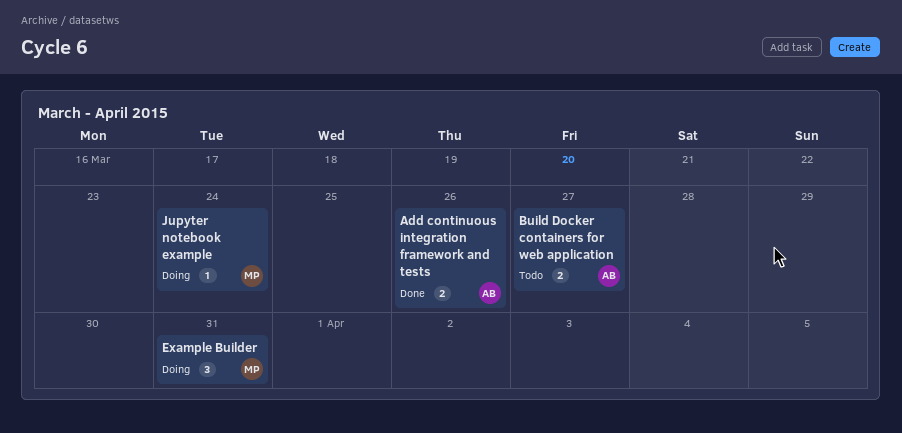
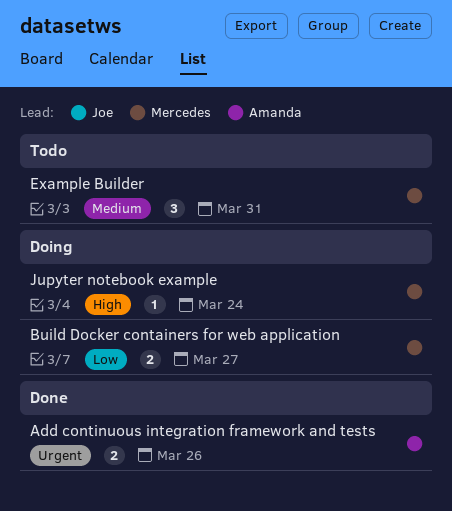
Build Docker containers for web application, status: Todo -> Doing
Build Docker containers for web application, owner: Amanda -> Mercedes
Example Builder, status: Doing -> Todo

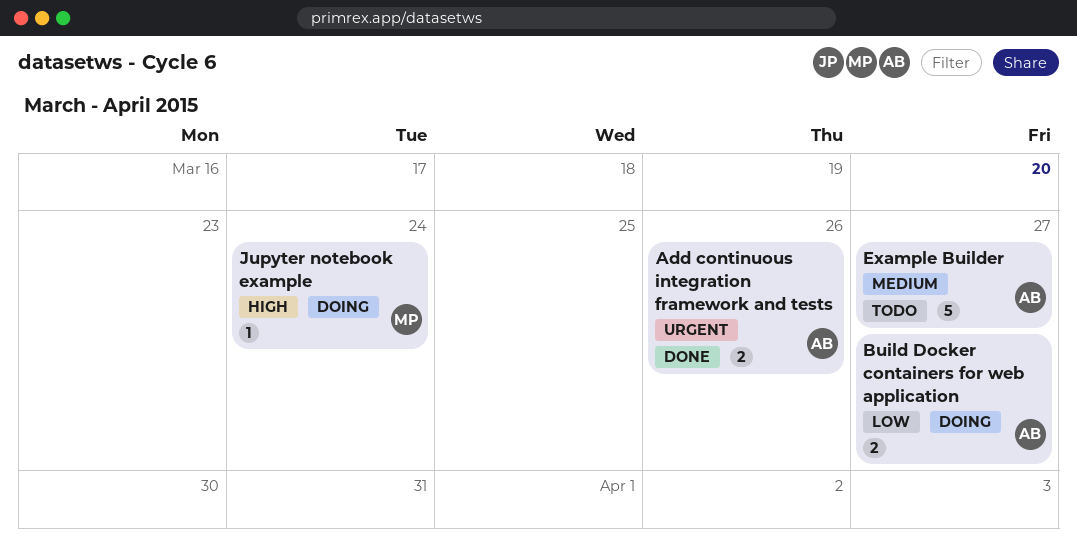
Build Docker containers for web application, owner: Mercedes -> Amanda
Example Builder, owner: Mercedes -> Amanda
Example Builder, estimate: 3 -> 5
Example Builder, due: Mar 31 -> Mar 27

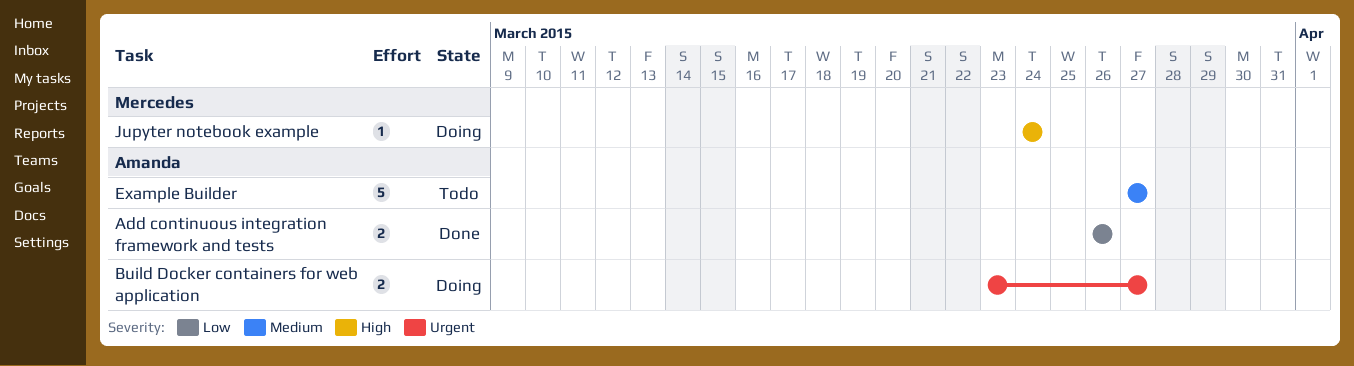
Add continuous integration framework and tests, priority: Urgent -> Low
Build Docker containers for web application, priority: Low -> Urgent

